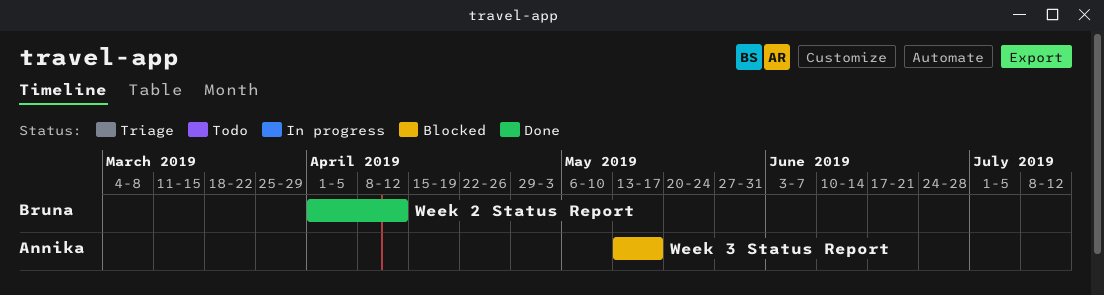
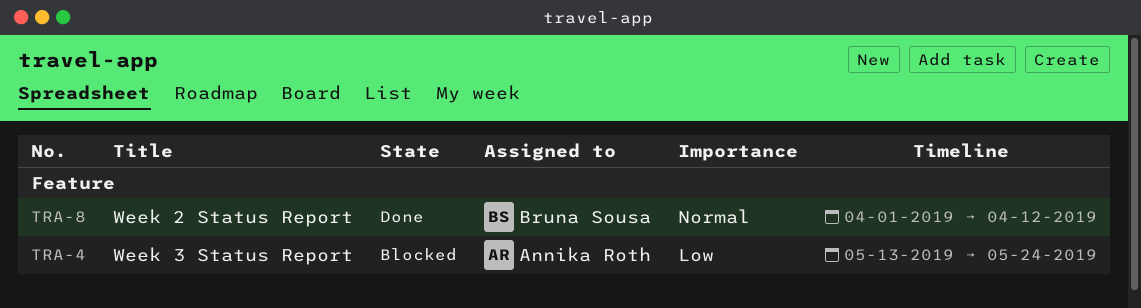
Week 3 Status Report, due: May 17 -> May 24

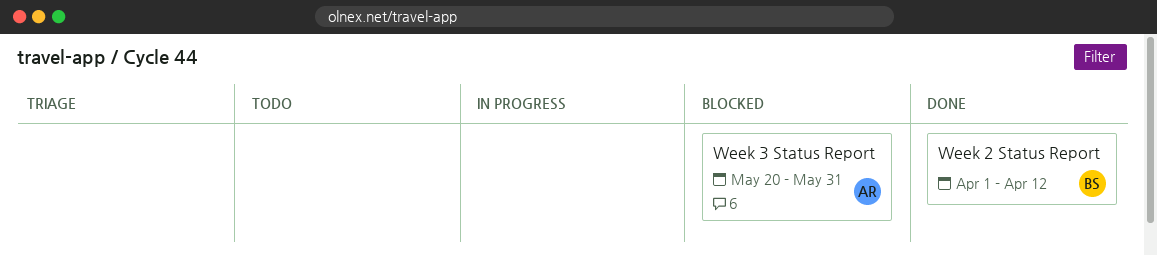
Week 3 Status Report, start: May 13 -> May 20
Week 3 Status Report, due: May 24 -> May 31

